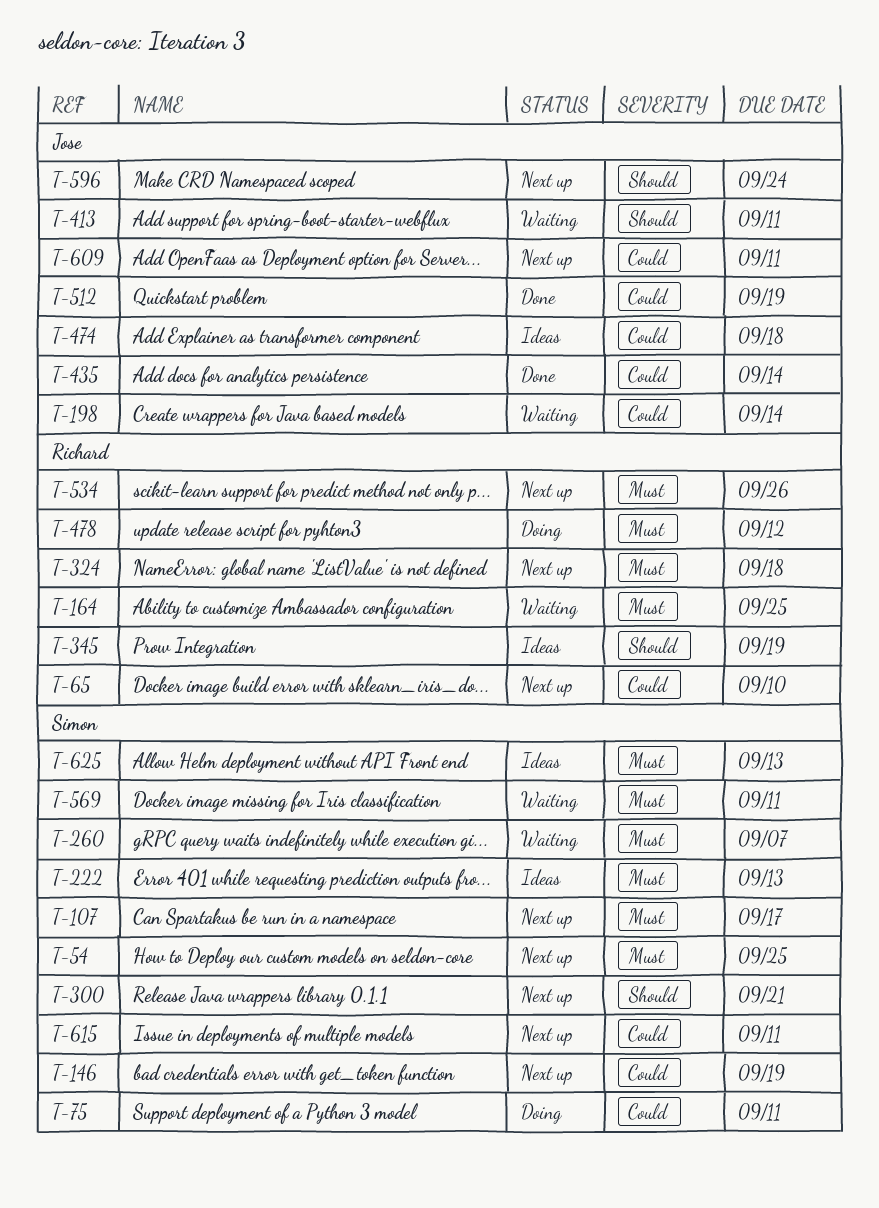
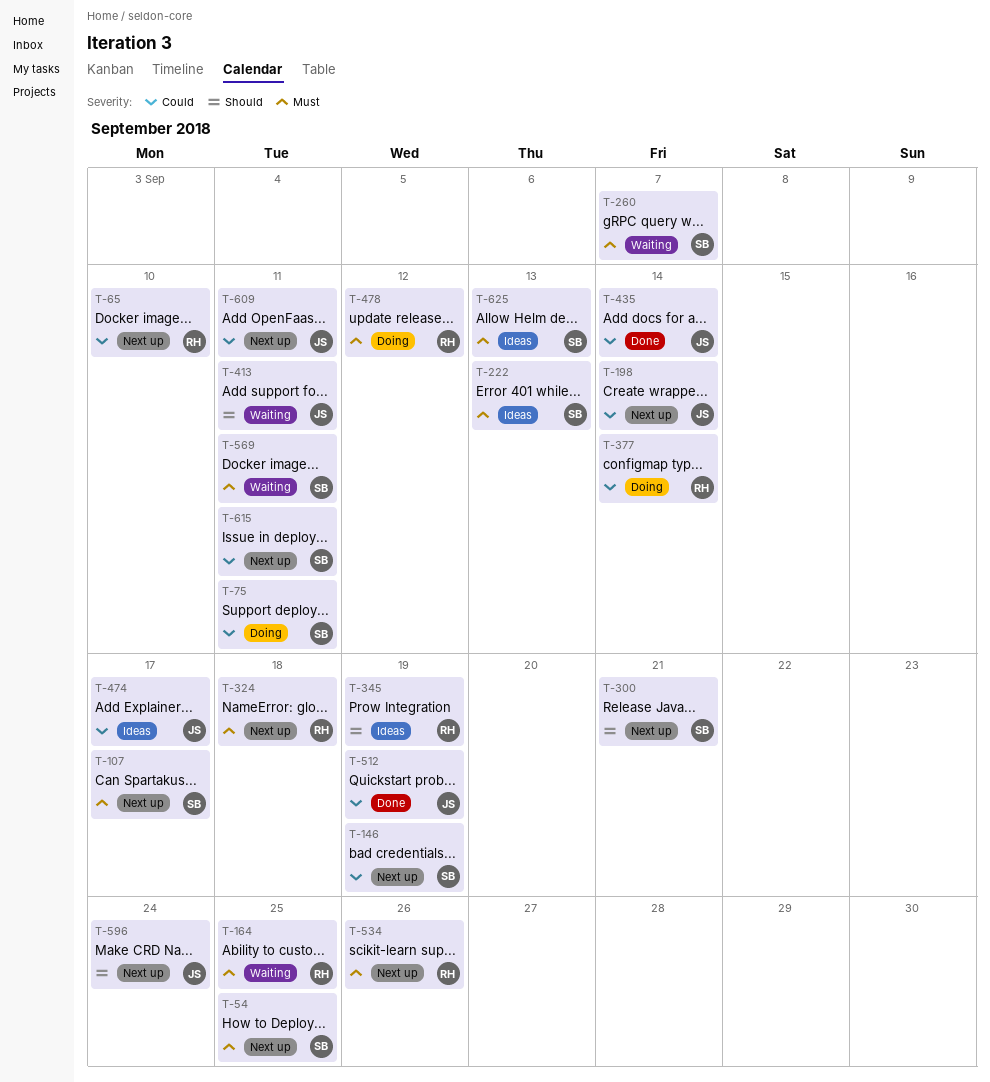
T-198, status: Waiting -> Next up
T-377: none -> present
T-474, due: Sep 18 -> Sep 17

